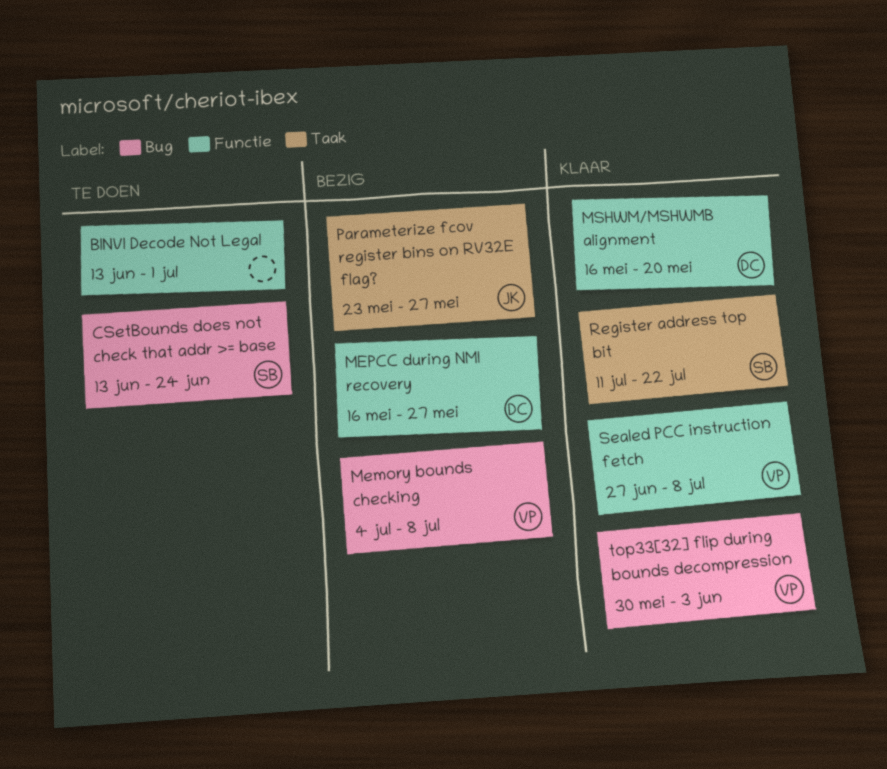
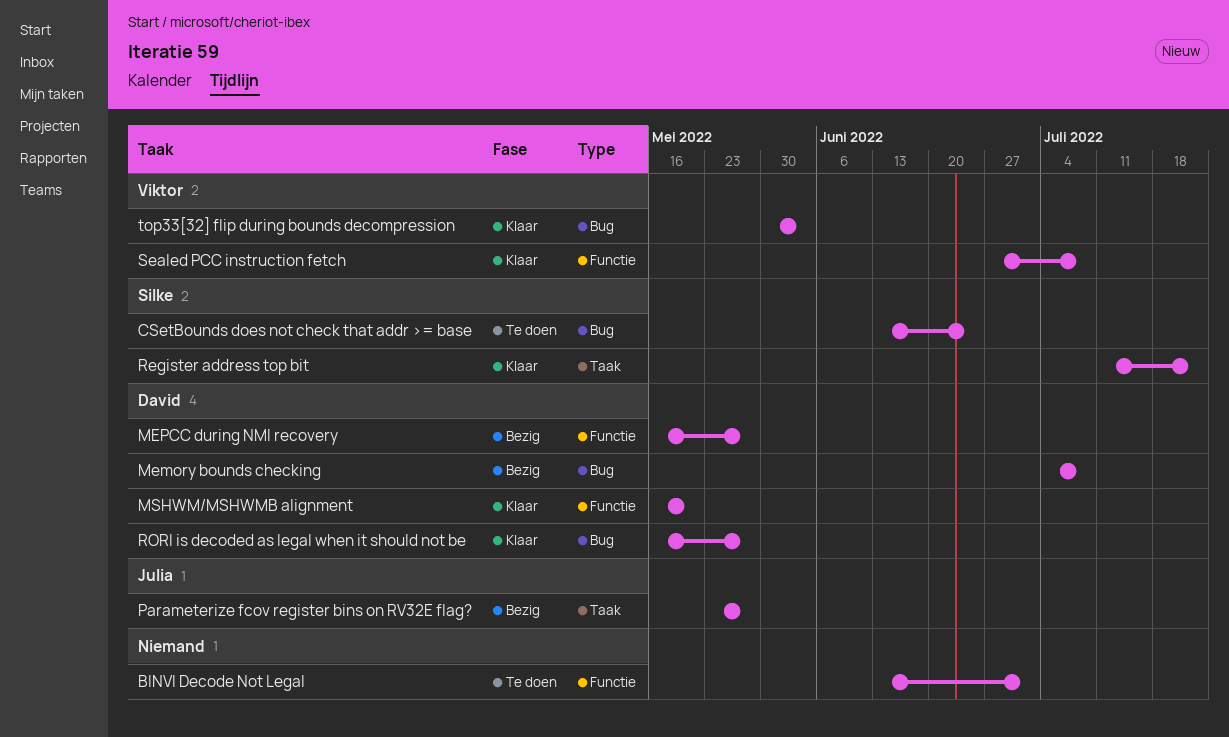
Memory bounds checking, owner: Viktor -> David
RORI is decoded as legal when it should not be: none -> present

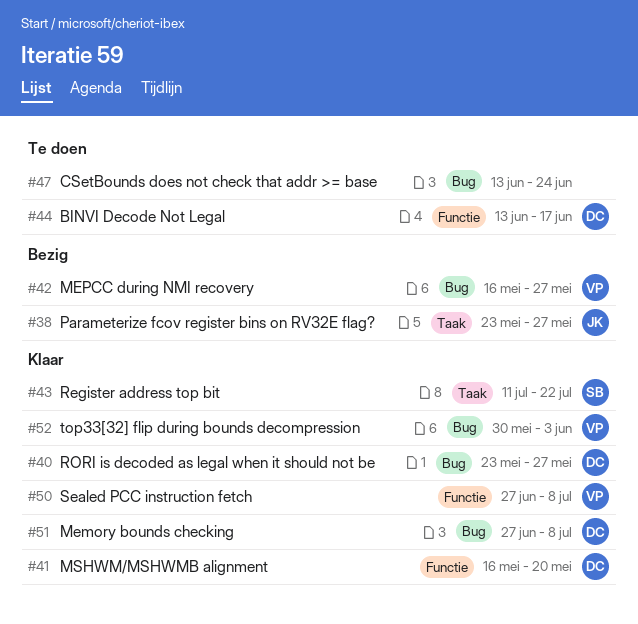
BINVI Decode Not Legal, owner: none -> David
BINVI Decode Not Legal, due: Jul 1 -> Jun 17
CSetBounds does not check that addr >= base, owner: Silke -> none
Memory bounds checking, status: Bezig -> Klaar
Memory bounds checking, start: Jul 4 -> Jun 27
MEPCC during NMI recovery, owner: David -> Viktor
MEPCC during NMI recovery, label: Functie -> Bug
RORI is decoded as legal when it should not be, start: May 16 -> May 23

